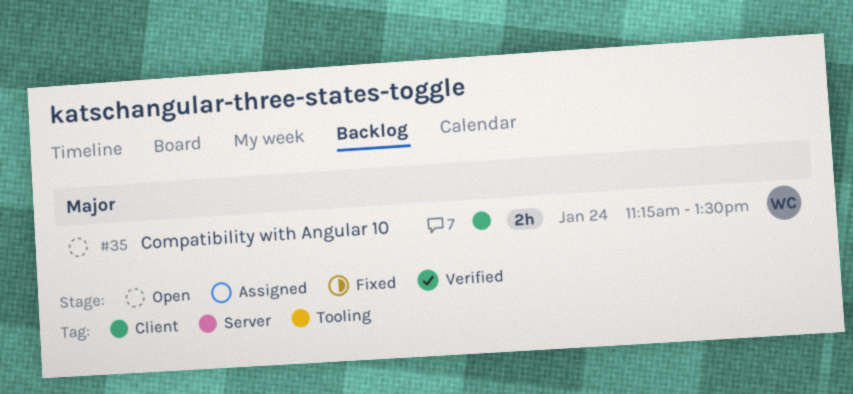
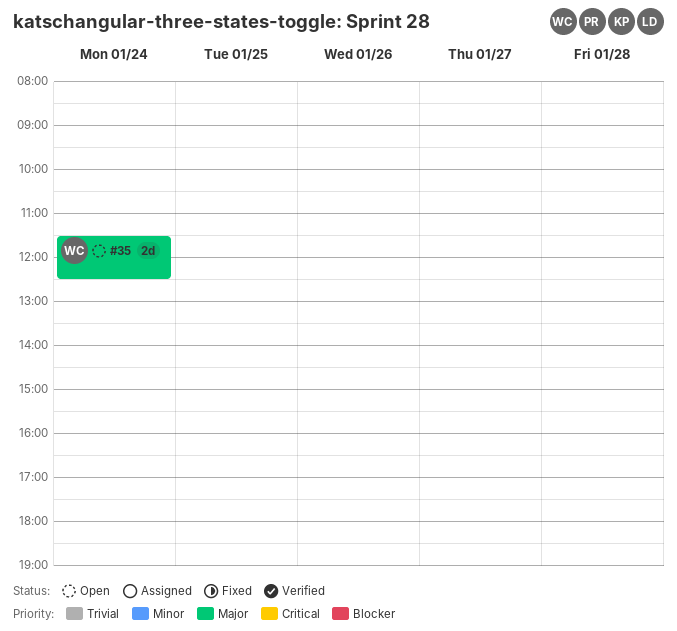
#35, estimate: 2h -> 2d
#35, begins: 11:15 -> 11:30
#35, ends: 13:30 -> 12:30

